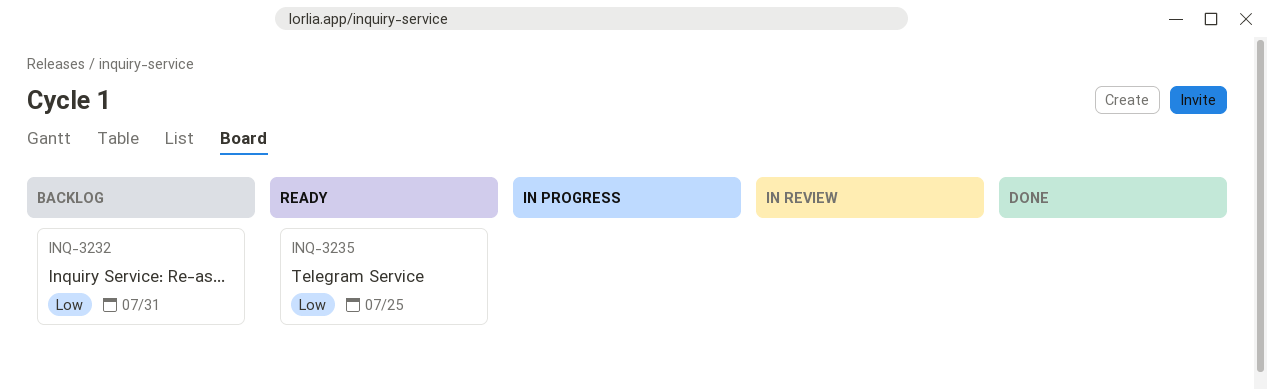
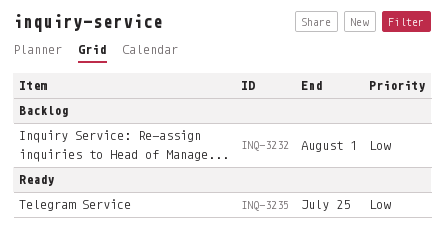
INQ-3232, due: Jul 31 -> Aug 1

